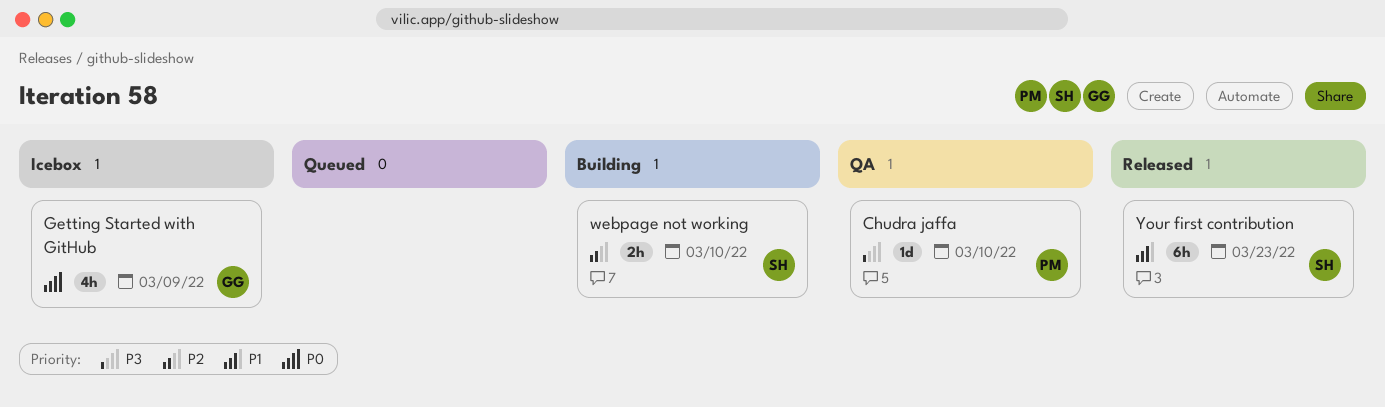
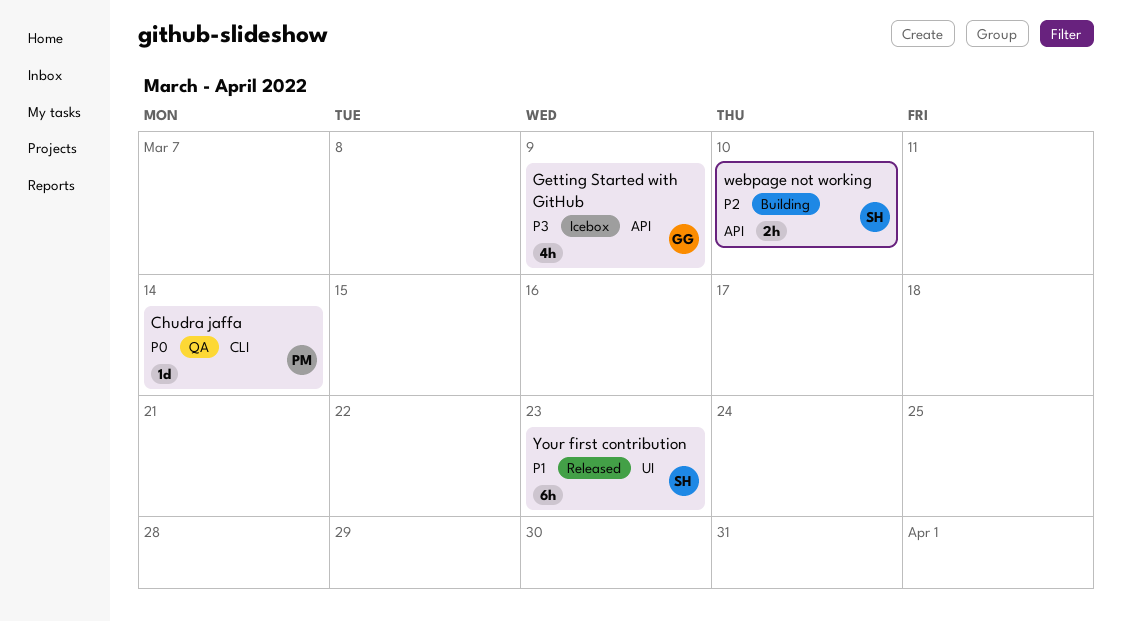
Chudra jaffa, priority: P3 -> P0
Chudra jaffa, due: Mar 10 -> Mar 14
Getting Started with GitHub, priority: P0 -> P3

